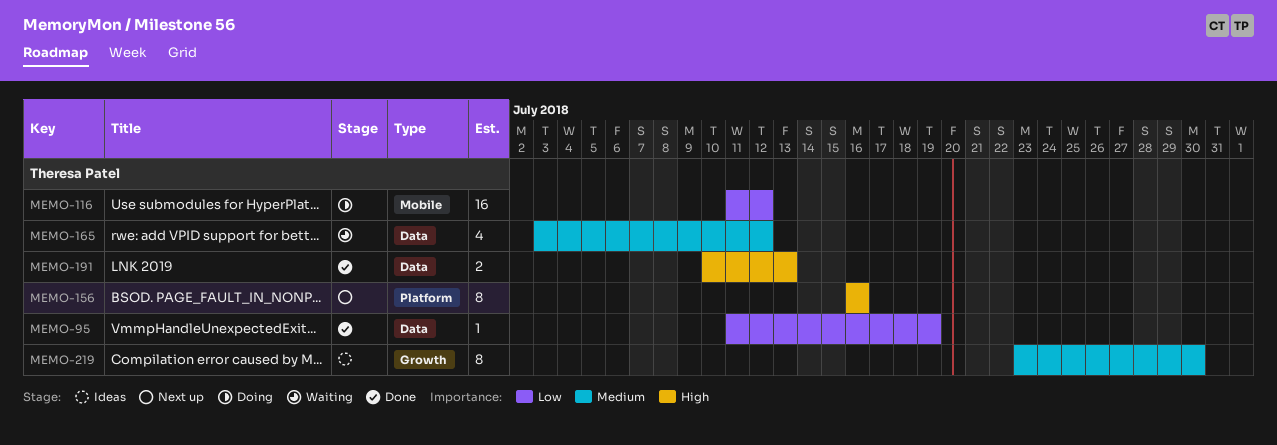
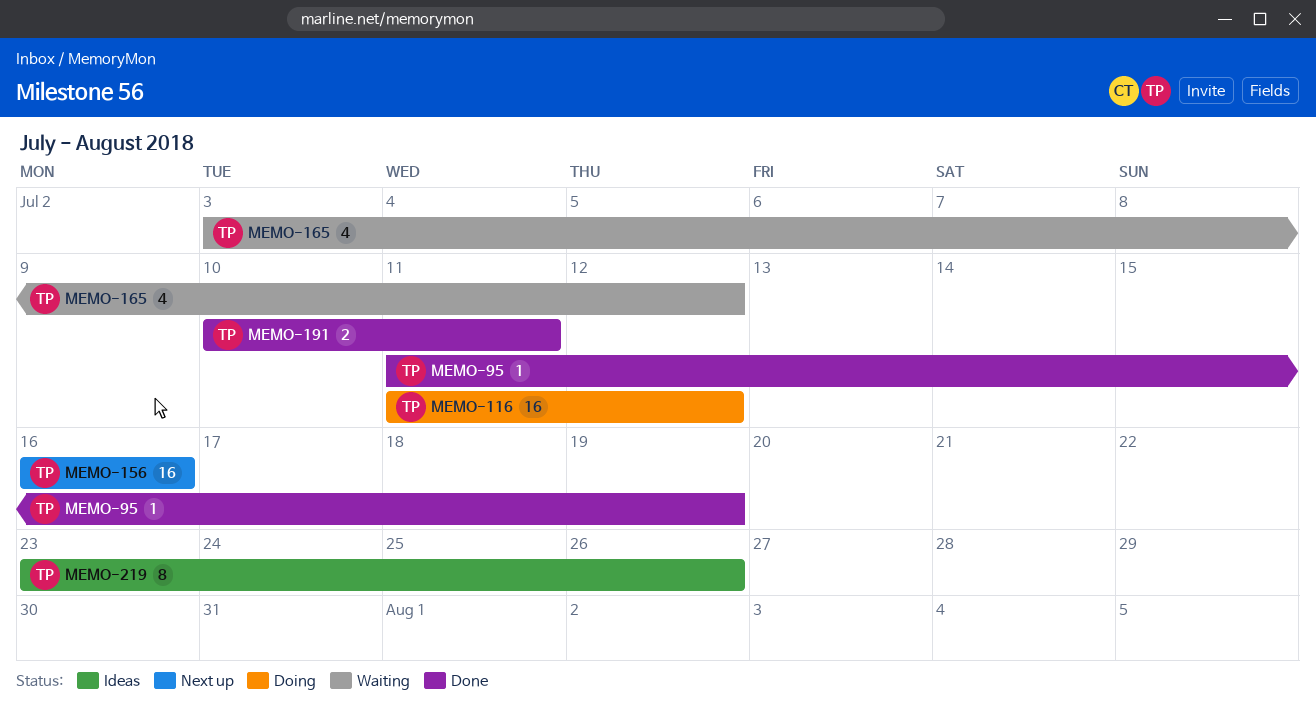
MEMO-156, estimate: 8 -> 16
MEMO-191, due: Jul 13 -> Jul 11
MEMO-219, due: Jul 30 -> Jul 26

